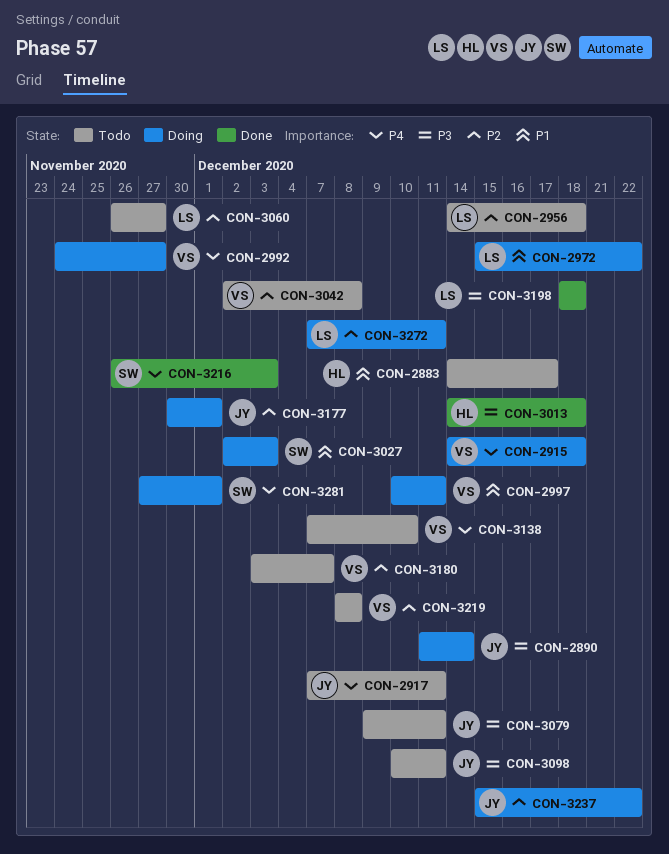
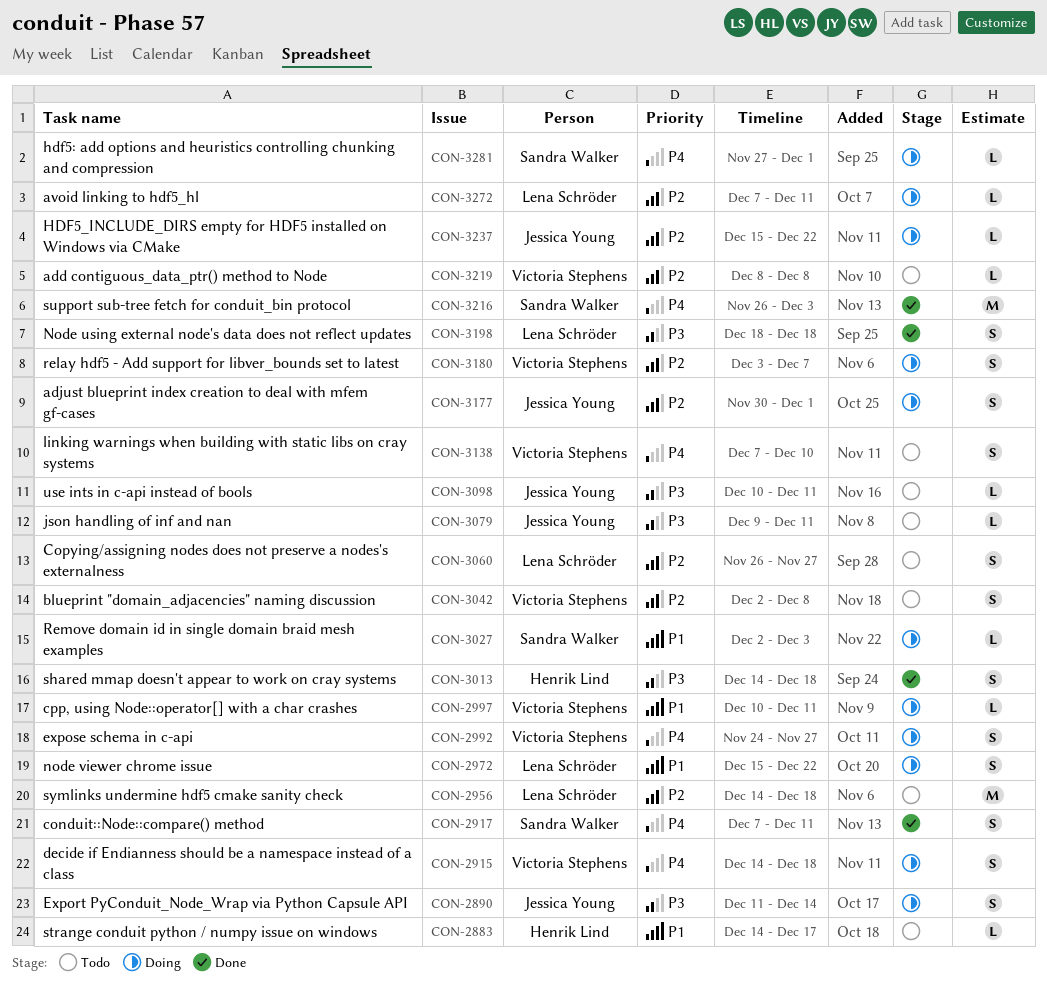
CON-2917, status: Todo -> Done
CON-2917, owner: Jessica Young -> Sandra Walker
CON-3180, status: Todo -> Doing

